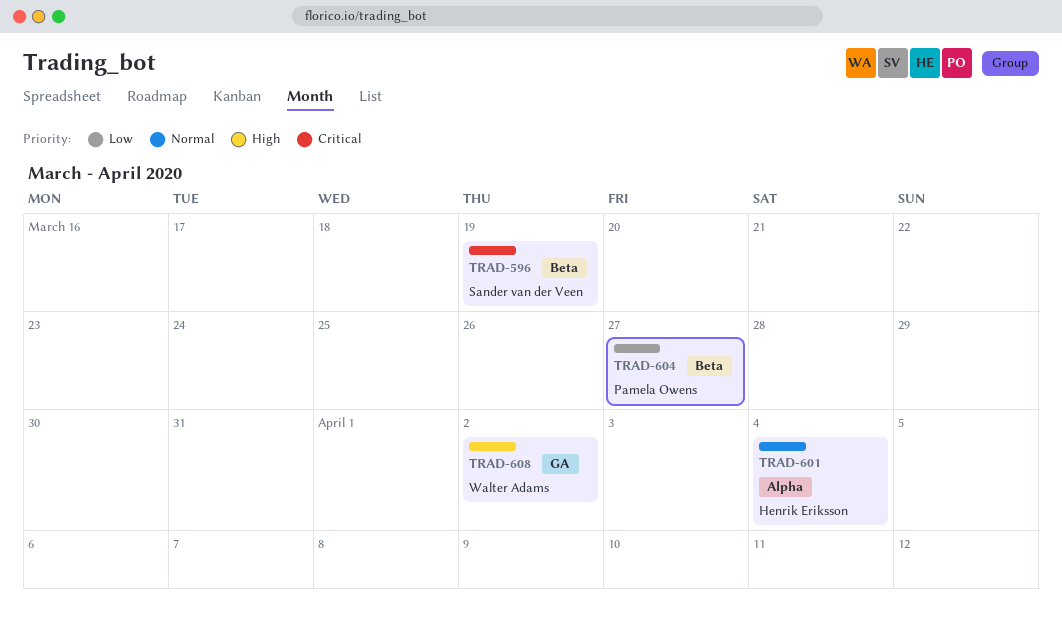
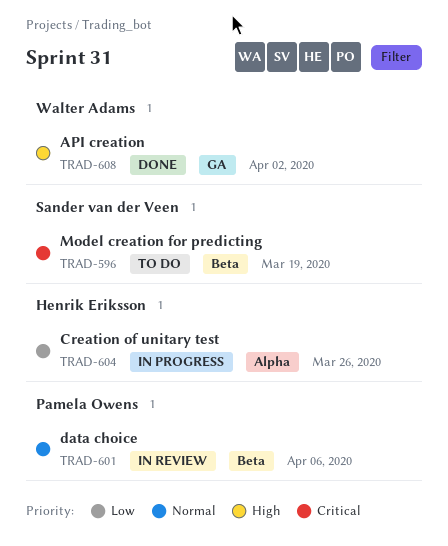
TRAD-601, owner: Henrik Eriksson -> Pamela Owens
TRAD-601, label: Alpha -> Beta
TRAD-601, due: Apr 4 -> Apr 6
TRAD-604, owner: Pamela Owens -> Henrik Eriksson
TRAD-604, label: Beta -> Alpha
TRAD-604, due: Mar 27 -> Mar 26

